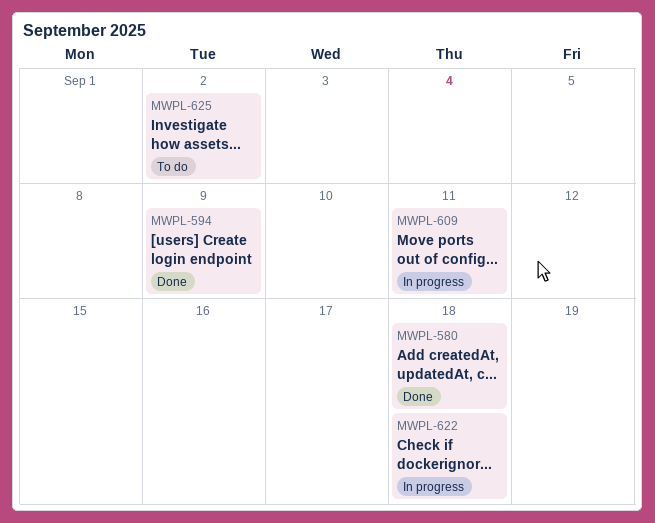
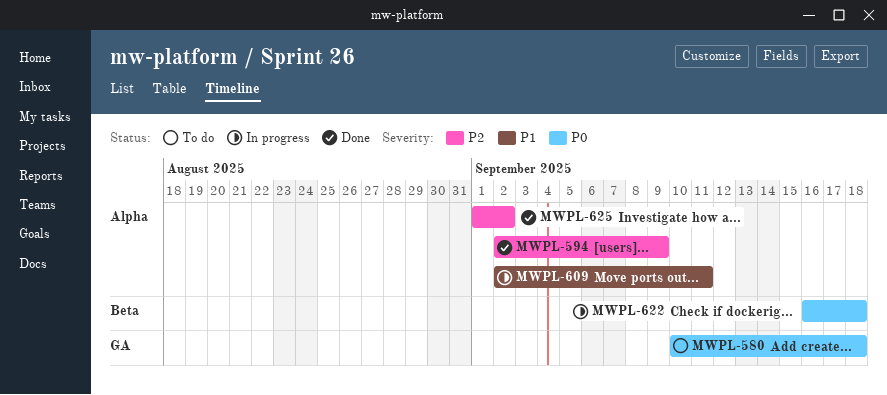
MWPL-580, status: Done -> To do
MWPL-625, status: To do -> Done

